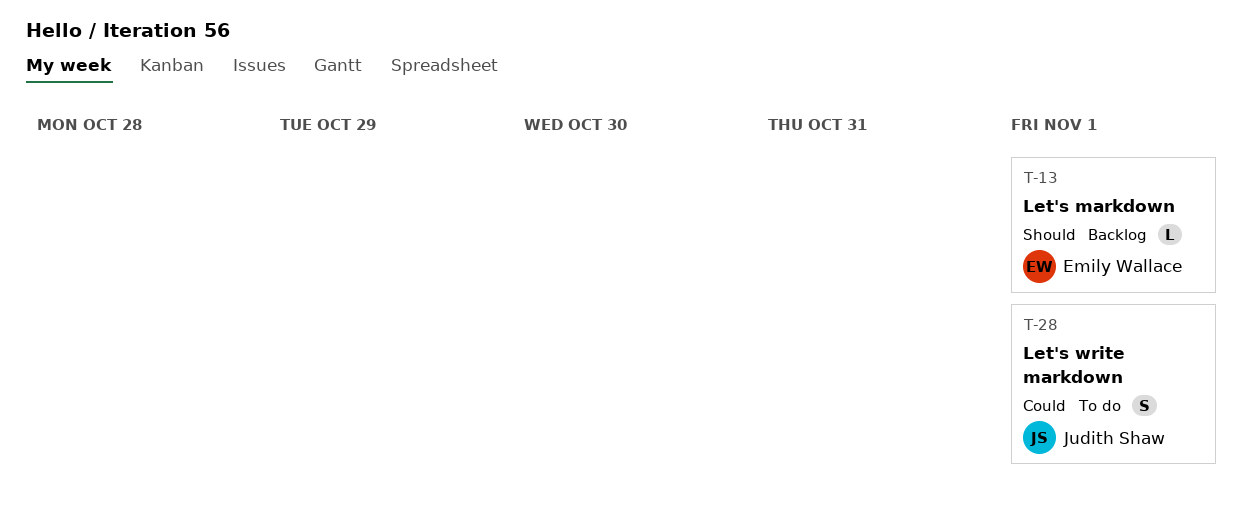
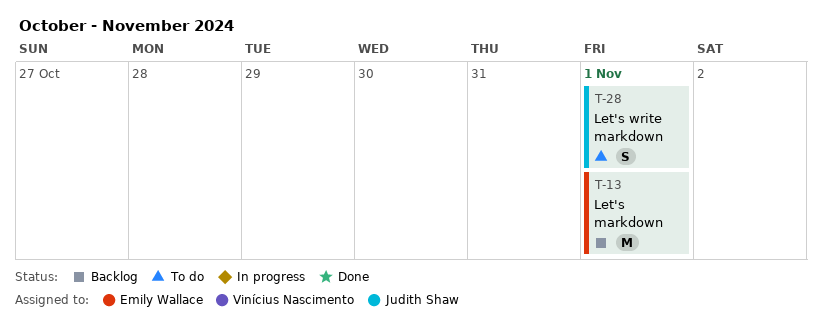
T-13, estimate: L -> M

